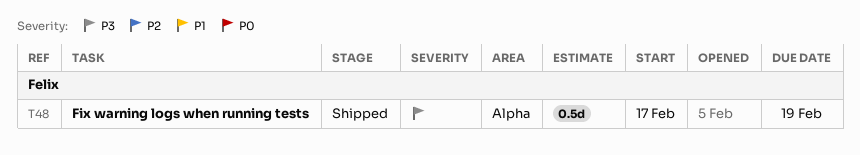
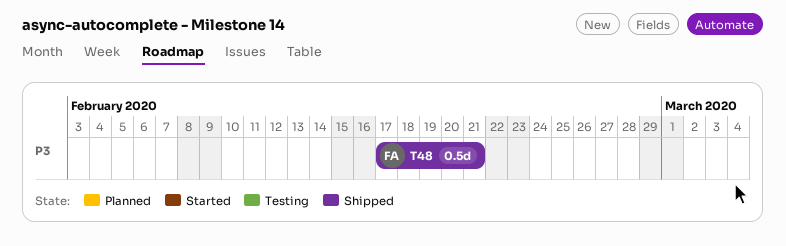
T48, due: Feb 19 -> Feb 21

